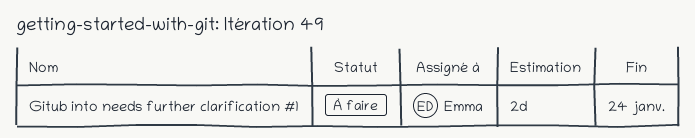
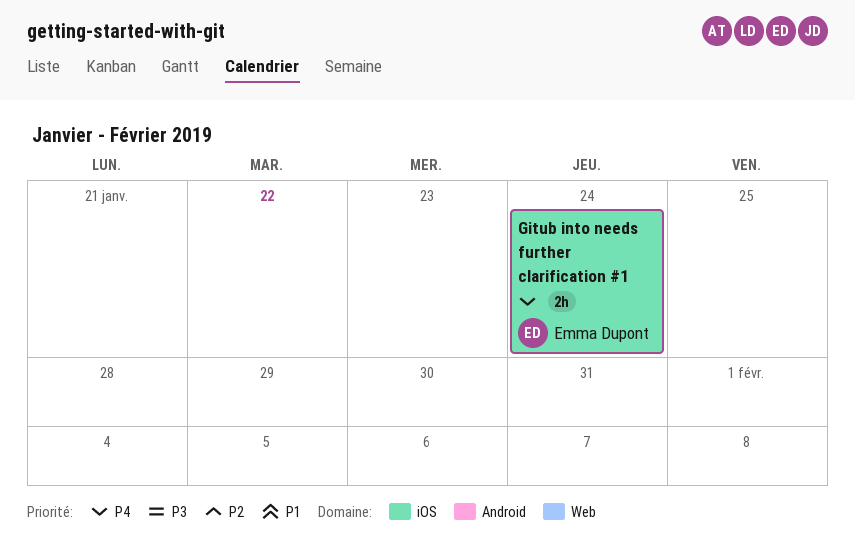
Gitub into needs further clarification #1, estimate: 2d -> 2h

